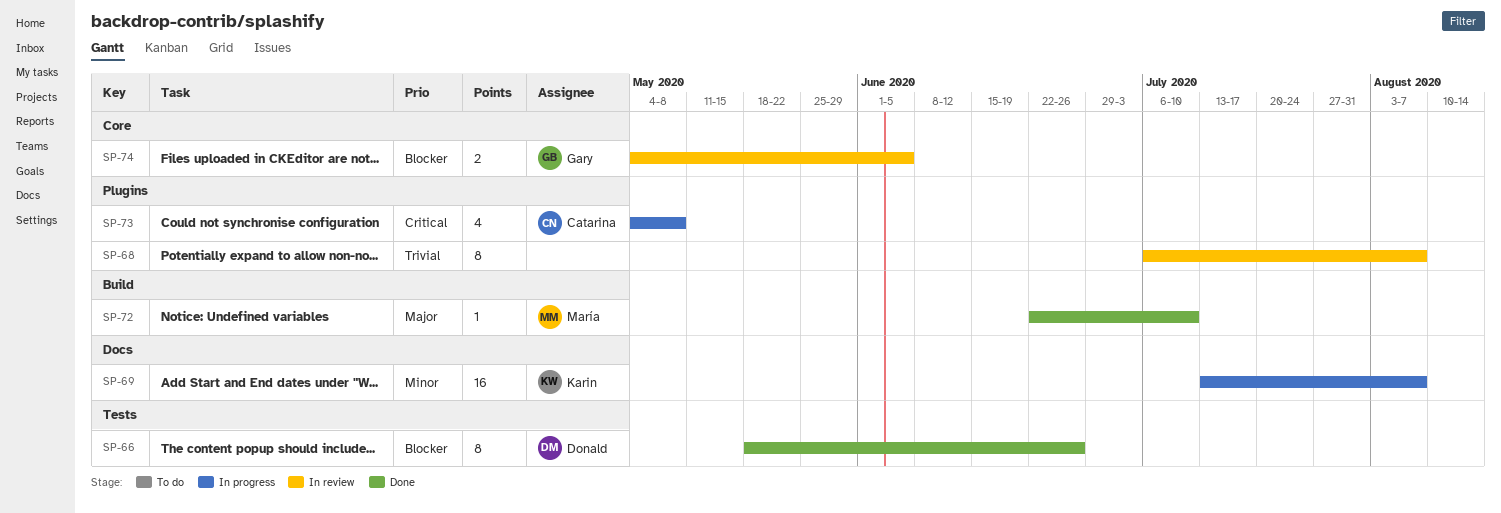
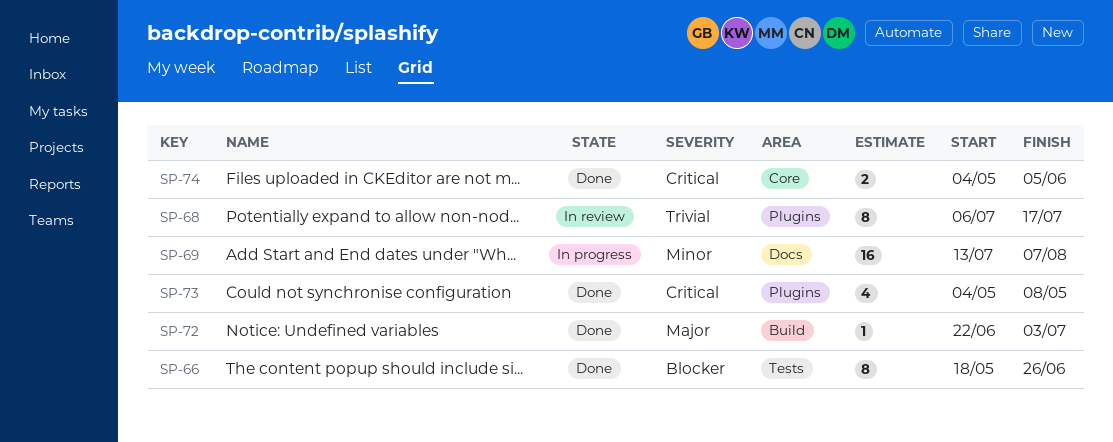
SP-68, due: Aug 7 -> Jul 17
SP-72, due: Jul 10 -> Jul 3
SP-73, status: In progress -> Done
SP-74, status: In review -> Done
SP-74, priority: Blocker -> Critical

